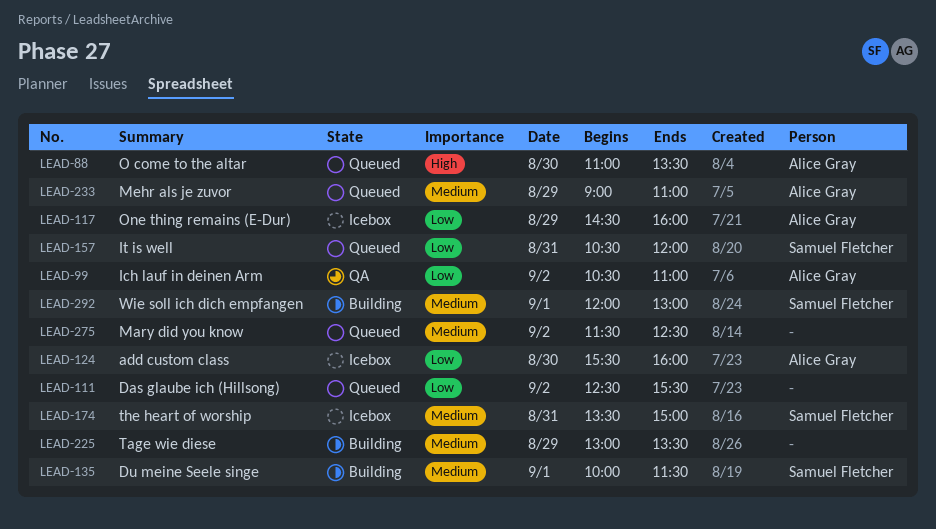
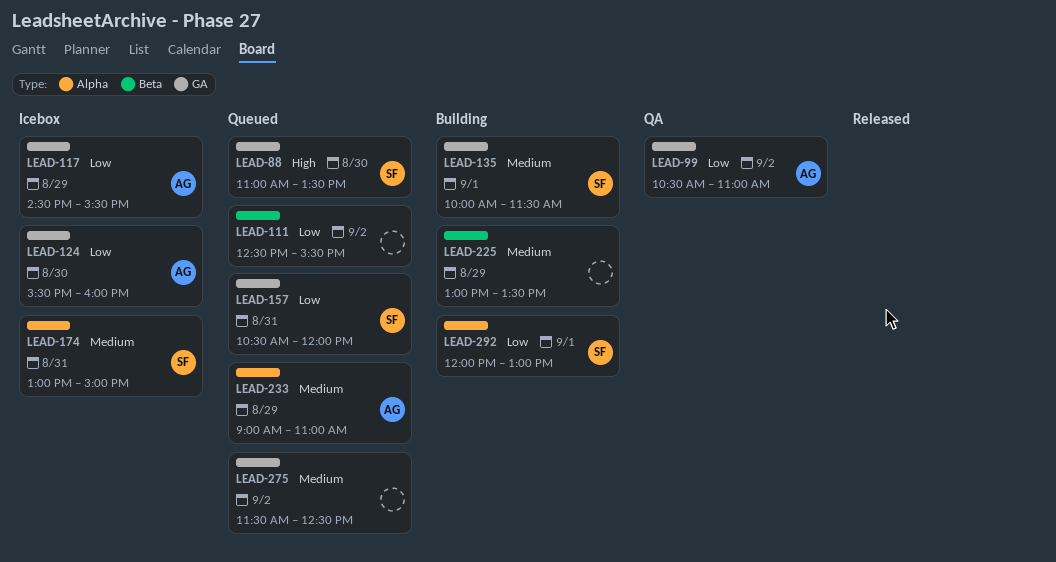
LEAD-88, owner: Alice Gray -> Samuel Fletcher
LEAD-117, ends: 16:00 -> 15:30
LEAD-174, begins: 13:30 -> 13:00
LEAD-292, priority: Medium -> Low

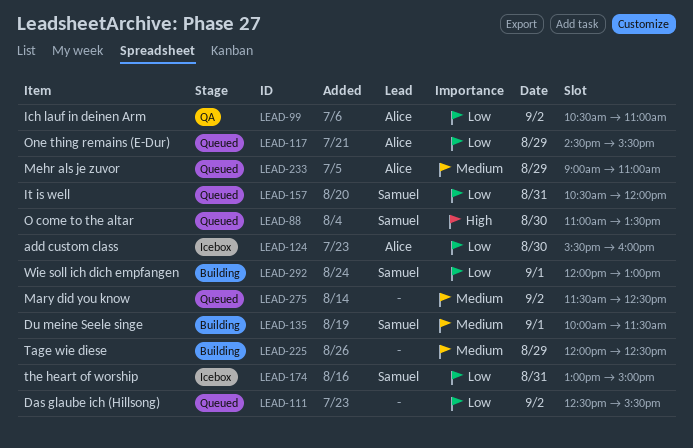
LEAD-117, status: Icebox -> Queued
LEAD-174, priority: Medium -> Low
LEAD-225, begins: 13:00 -> 12:00
LEAD-225, ends: 13:30 -> 12:30

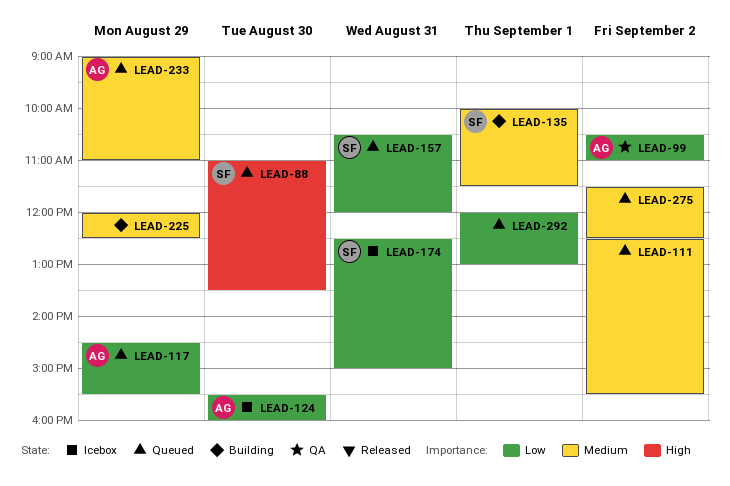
LEAD-111, priority: Low -> Medium
LEAD-174, begins: 13:00 -> 12:30
LEAD-292, status: Building -> Queued
LEAD-292, owner: Samuel -> none

